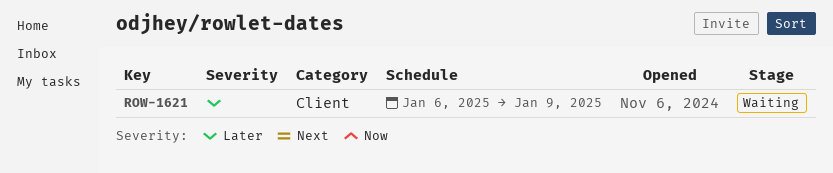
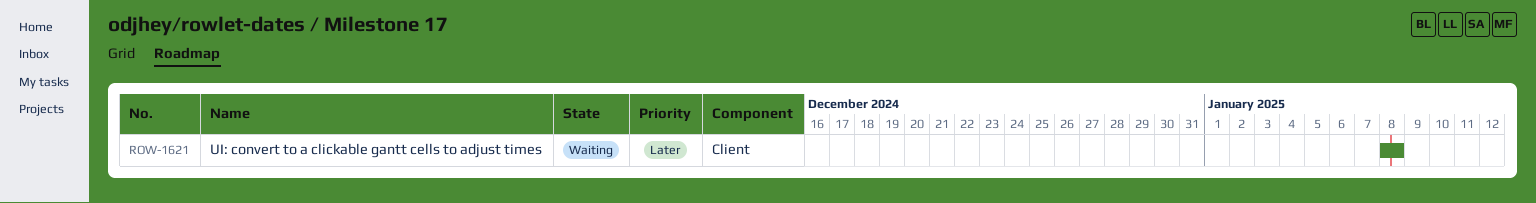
ROW-1621, start: Jan 6 -> Jan 8
ROW-1621, due: Jan 9 -> Jan 8

